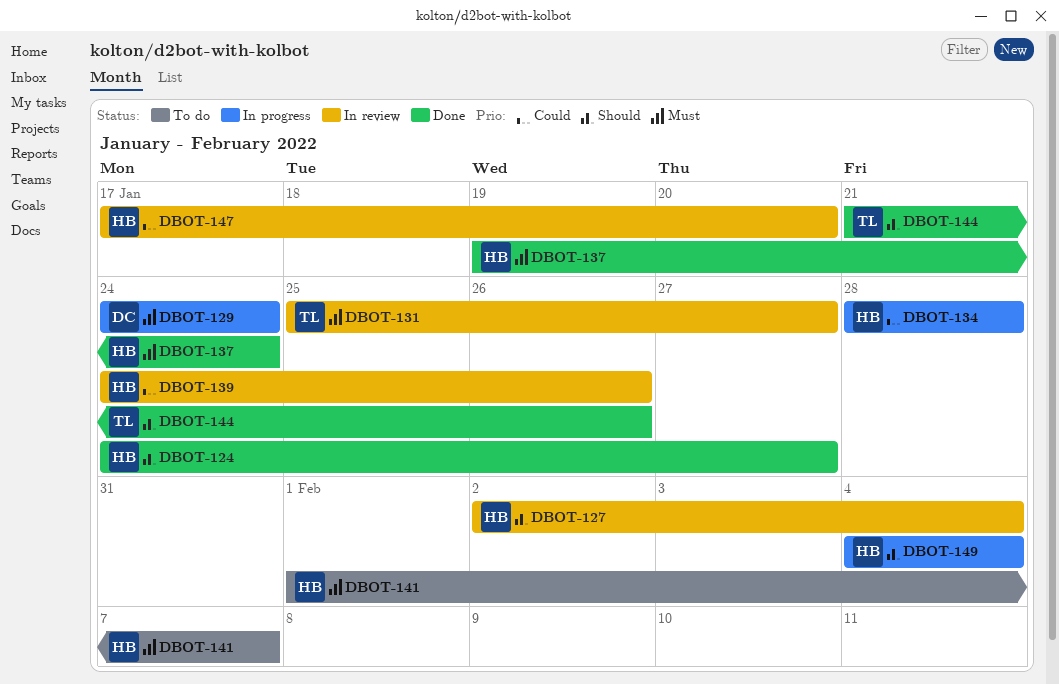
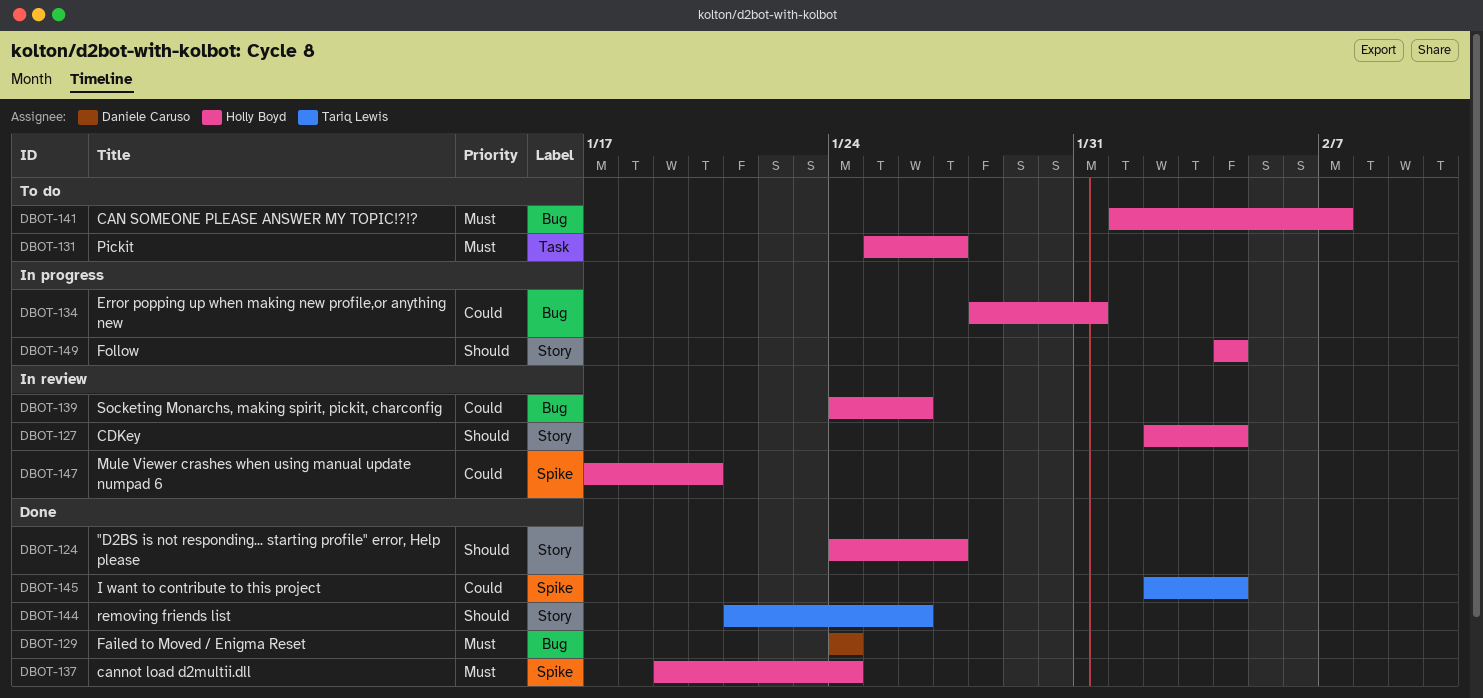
DBOT-129, status: In progress -> Done
DBOT-131, status: In review -> To do
DBOT-131, owner: Tariq Lewis -> Holly Boyd
DBOT-134, due: Jan 28 -> Jan 31
DBOT-145: none -> present

